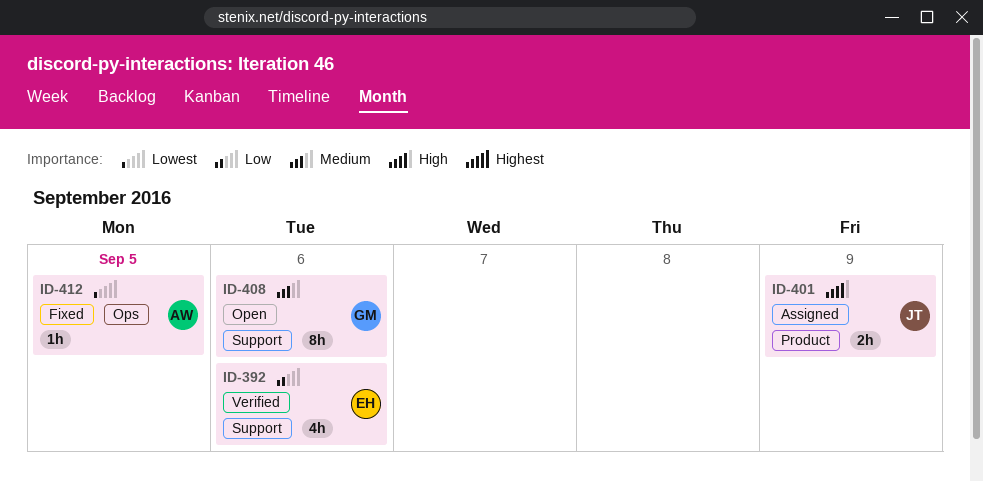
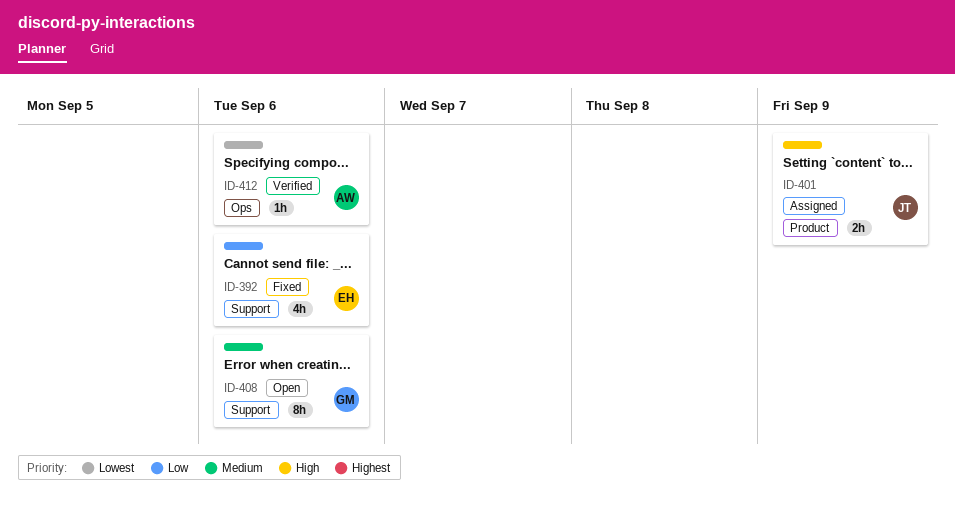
ID-392, status: Verified -> Fixed
ID-412, status: Fixed -> Verified
ID-412, due: Sep 5 -> Sep 6

